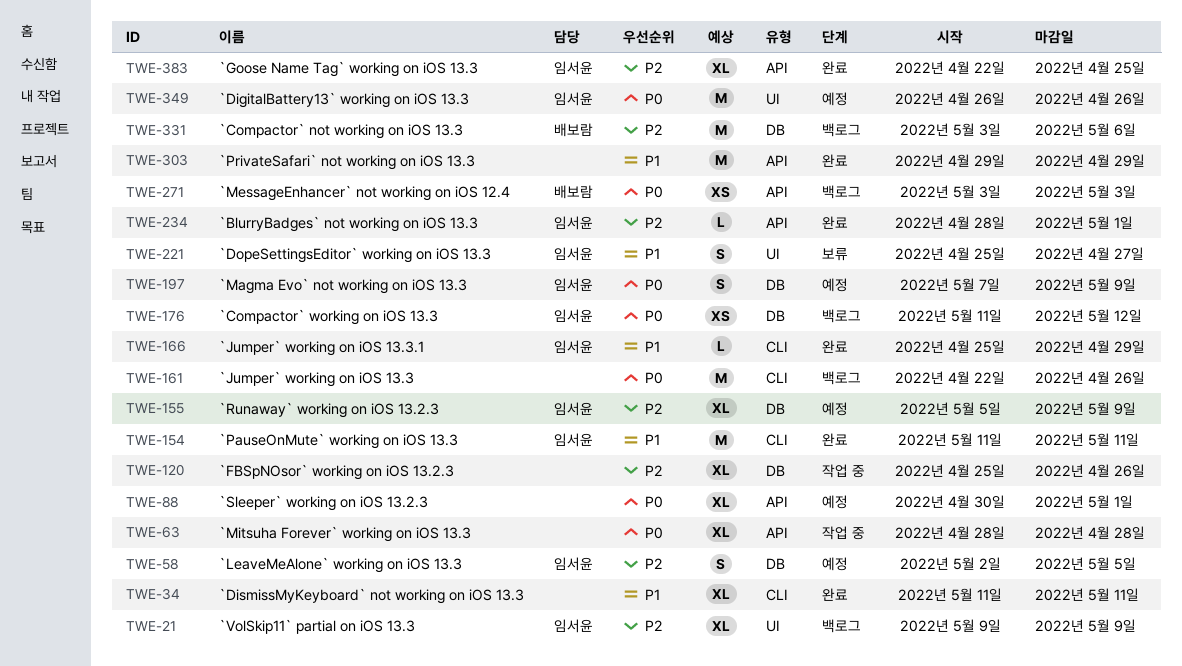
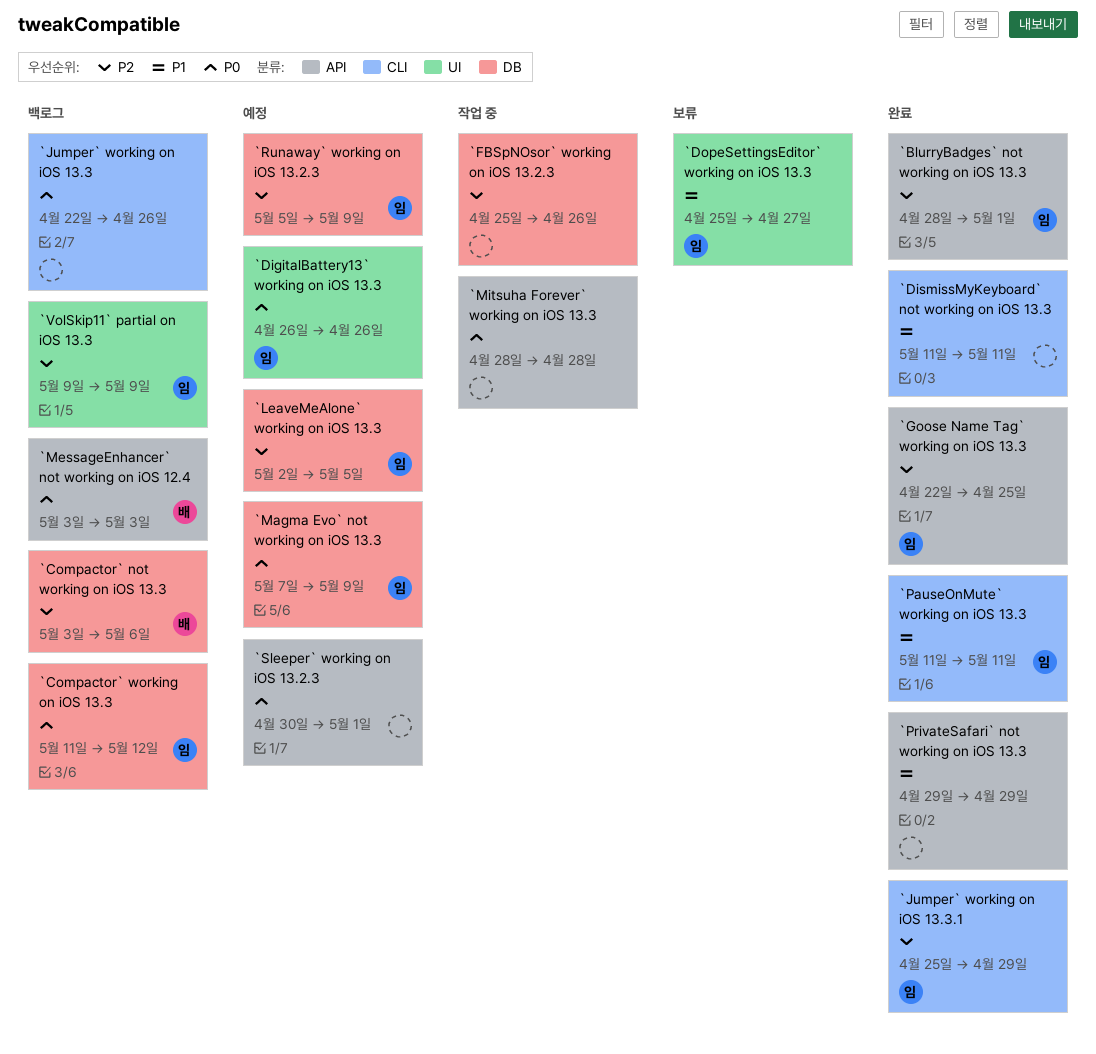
`Jumper` working on iOS 13.3.1, priority: P1 -> P2

